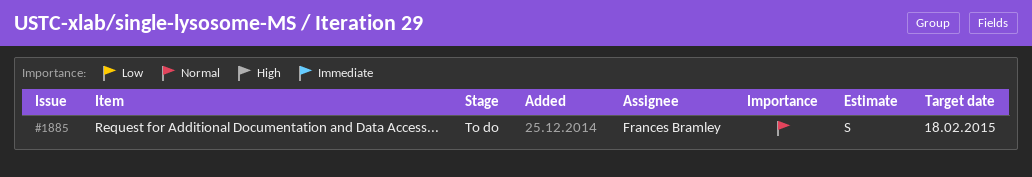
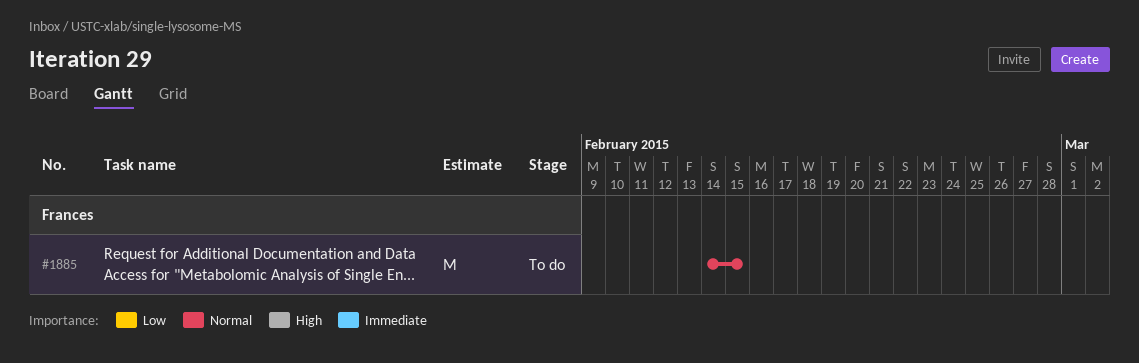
#1885, estimate: S -> M
#1885, due: Feb 18 -> Feb 15

